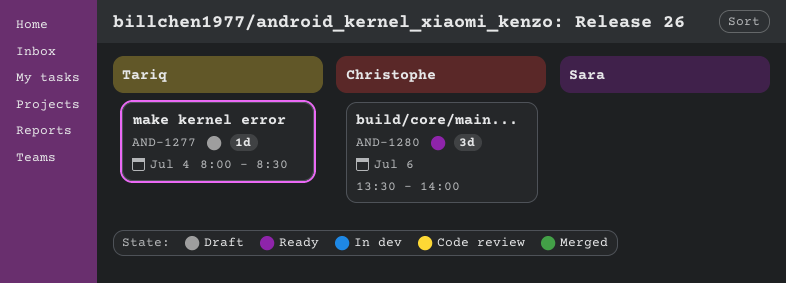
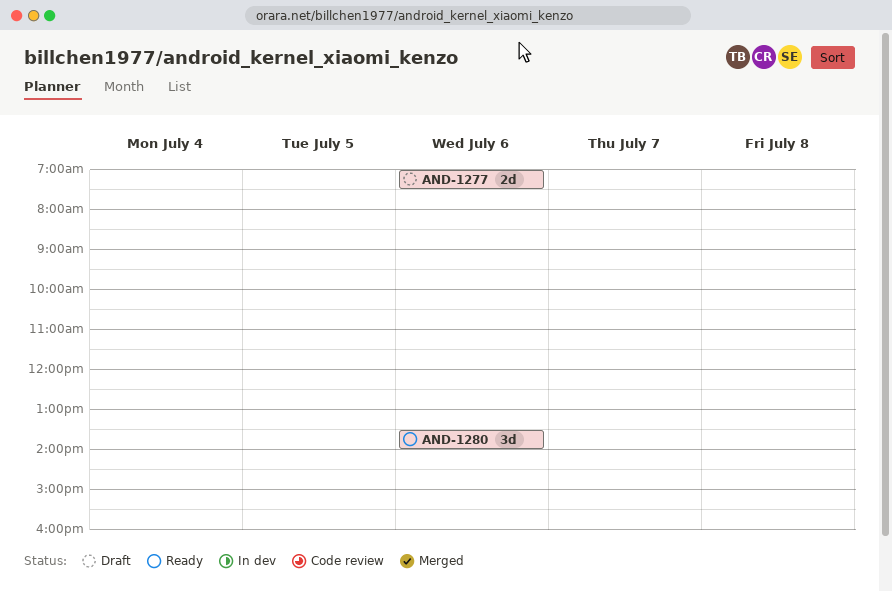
AND-1277, estimate: 1d -> 2d
AND-1277, day: Jul 4 -> Jul 6
AND-1277, begins: 08:00 -> 07:00
AND-1277, ends: 08:30 -> 07:30

